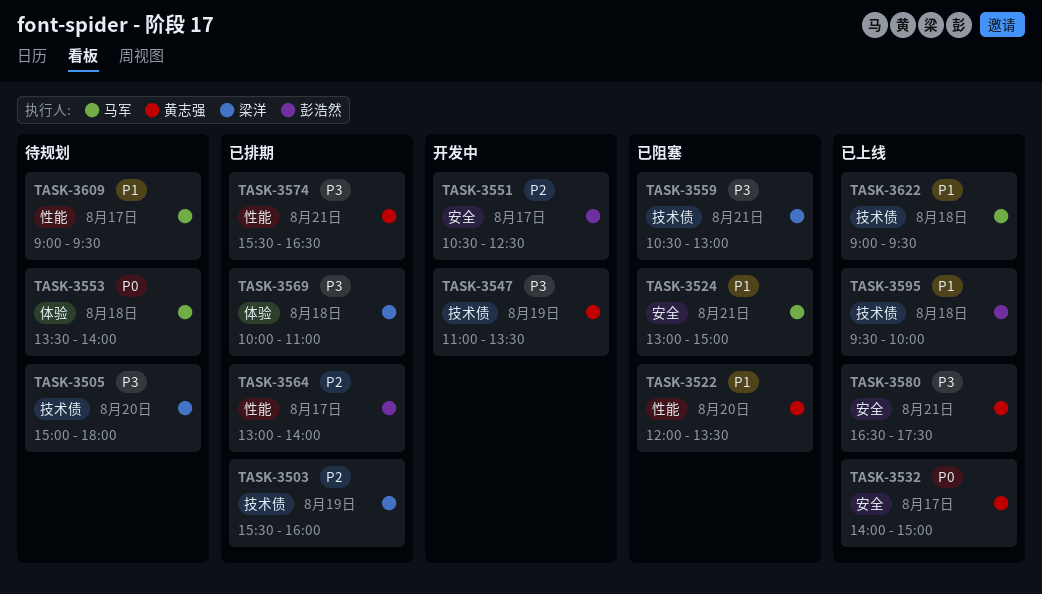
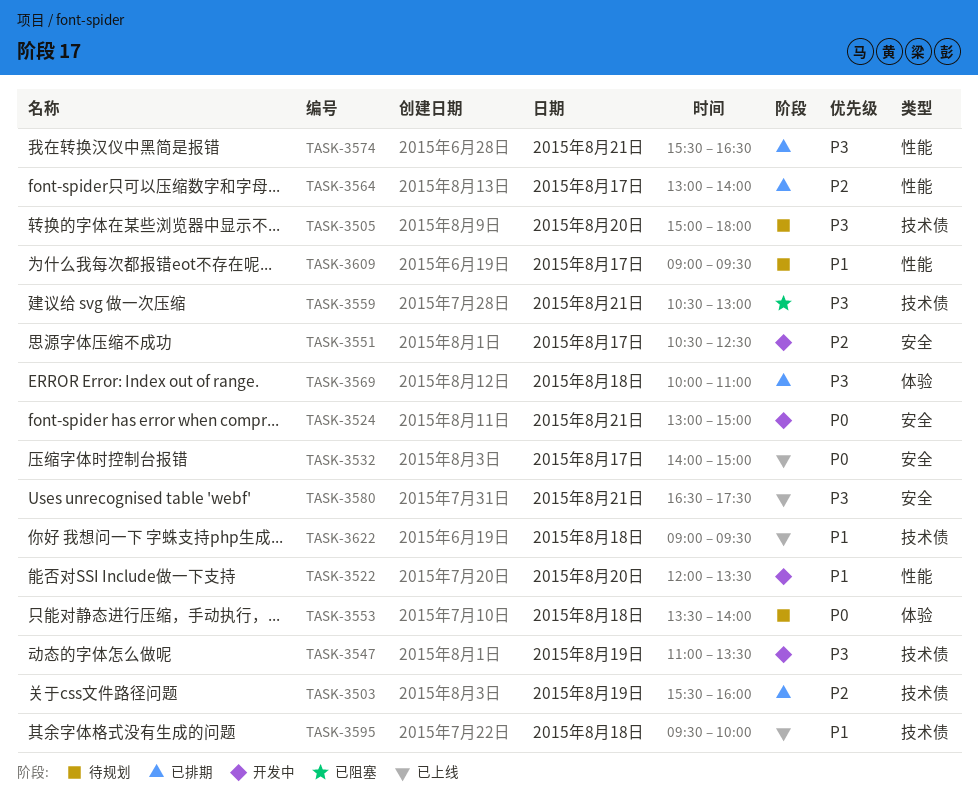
TASK-3522, status: 已阻塞 -> 开发中
TASK-3524, status: 已阻塞 -> 开发中
TASK-3524, priority: P1 -> P0

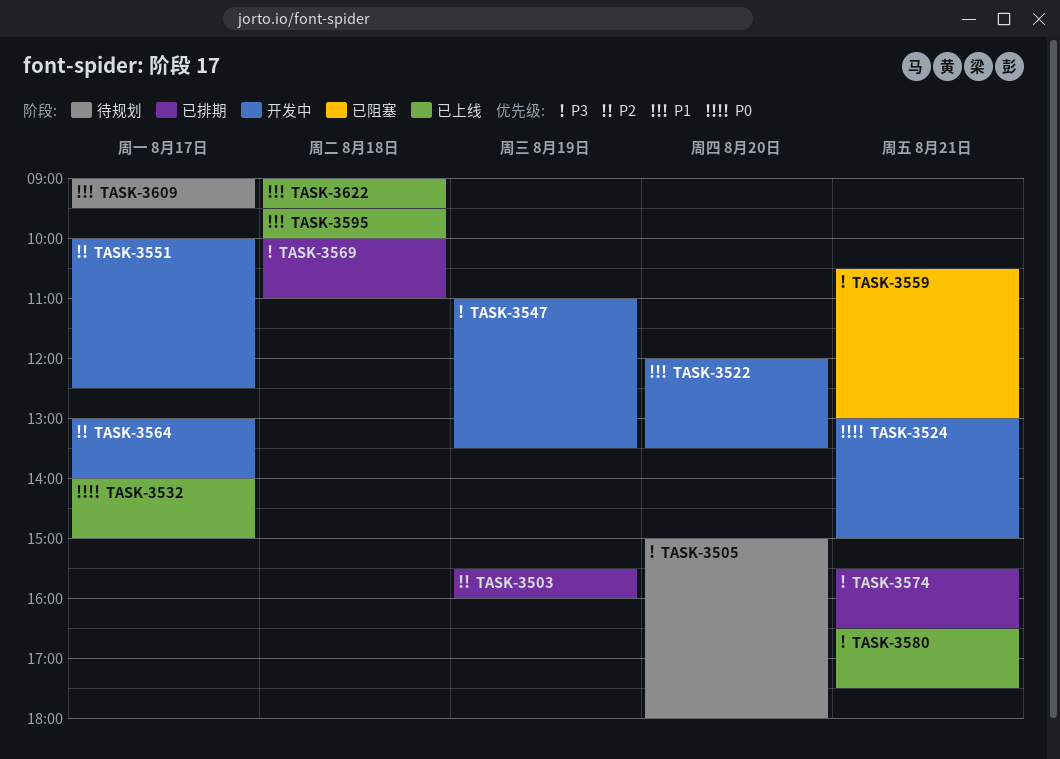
TASK-3551, begins: 10:30 -> 10:00
TASK-3553: present -> none
TASK-3564, status: 已排期 -> 开发中

